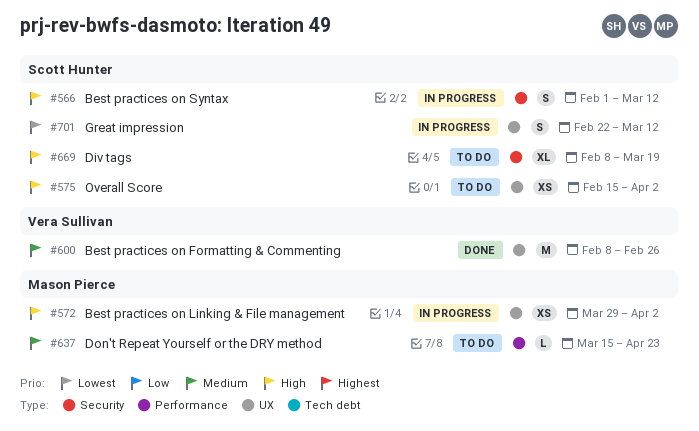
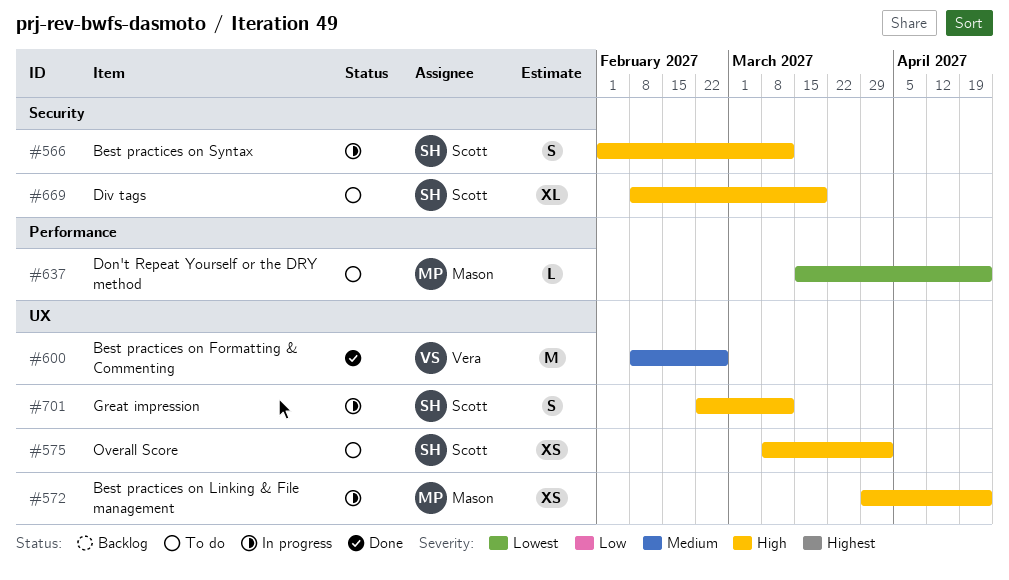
#572, due: Apr 2 -> Apr 23
#575, start: Feb 15 -> Mar 8
#637, priority: Medium -> Lowest
#701, priority: Lowest -> High

